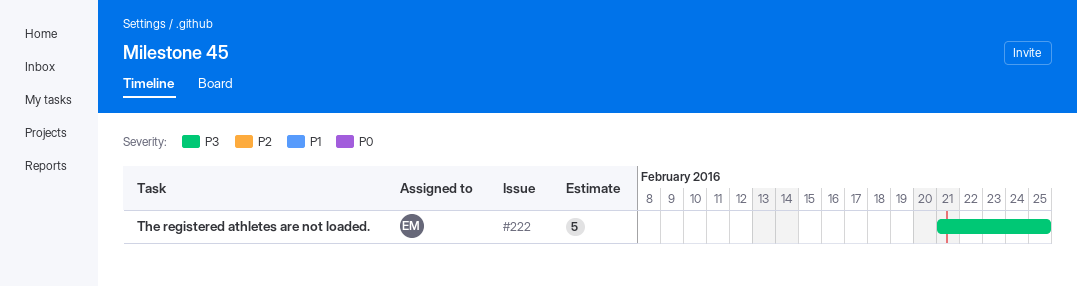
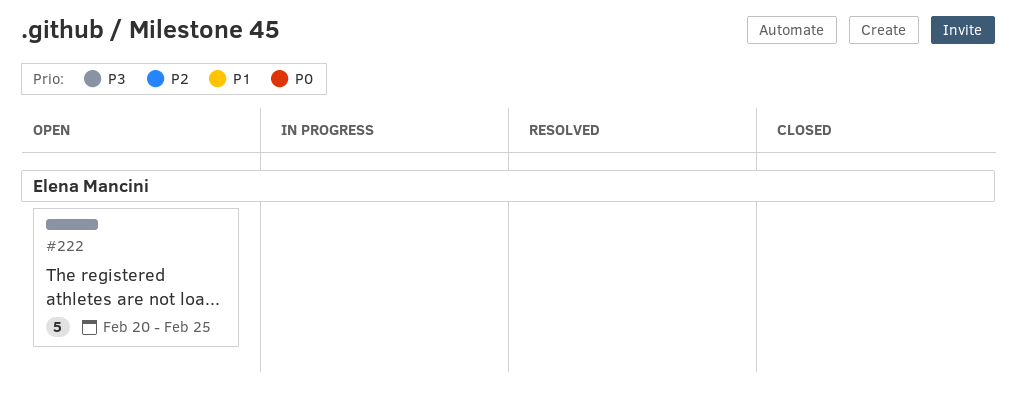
#222, start: Feb 21 -> Feb 20

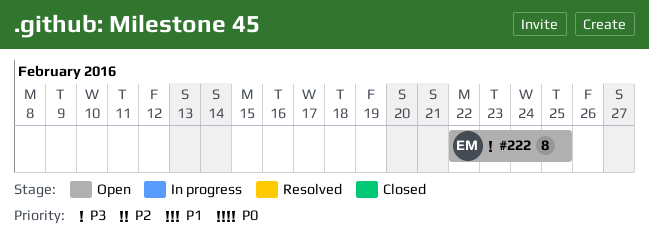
#222, estimate: 5 -> 8
#222, start: Feb 20 -> Feb 22

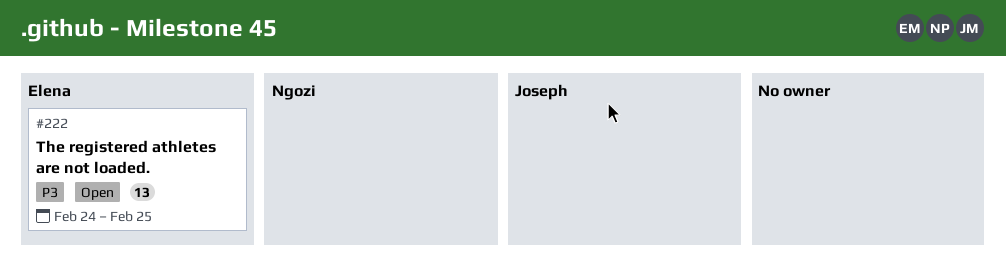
#222, estimate: 8 -> 13
#222, start: Feb 22 -> Feb 24

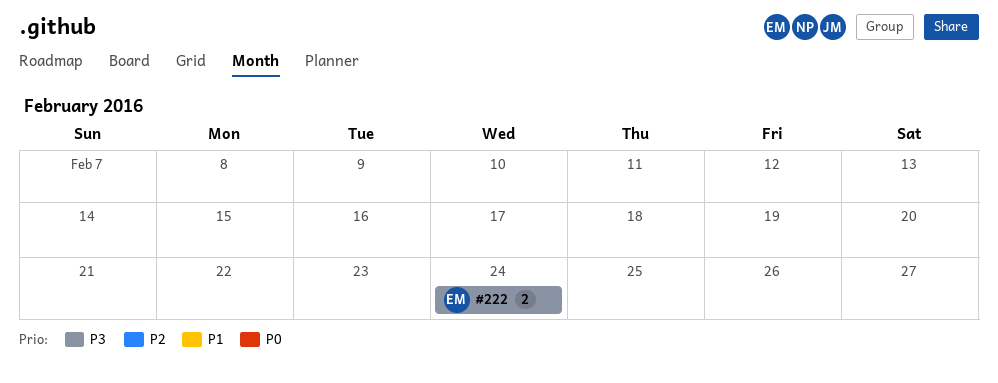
#222, estimate: 13 -> 2
#222, due: Feb 25 -> Feb 24

